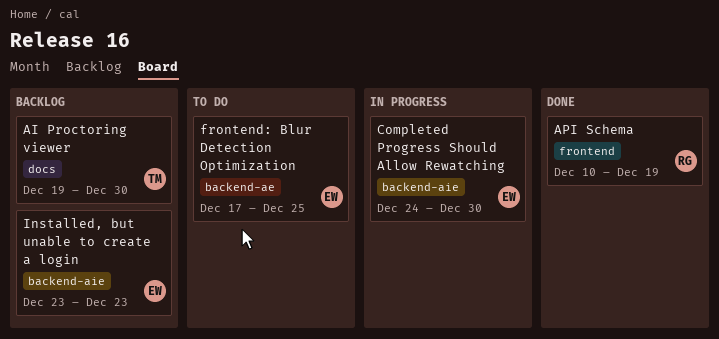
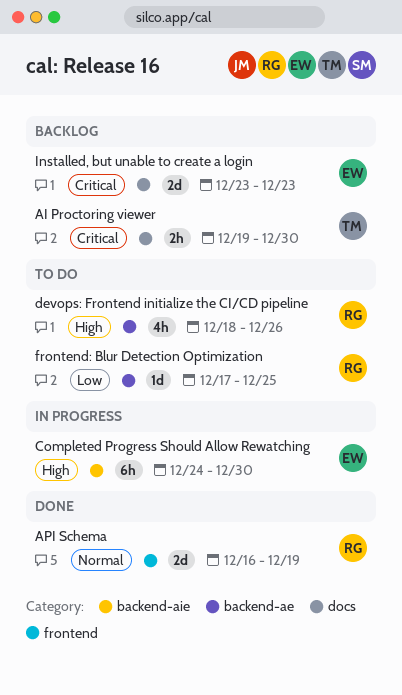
API Schema, start: Dec 10 -> Dec 16
devops: Frontend initialize the CI/CD pipeline: none -> present
frontend: Blur Detection Optimization, owner: EW -> RG
Installed, but unable to create a login, label: backend-aie -> docs

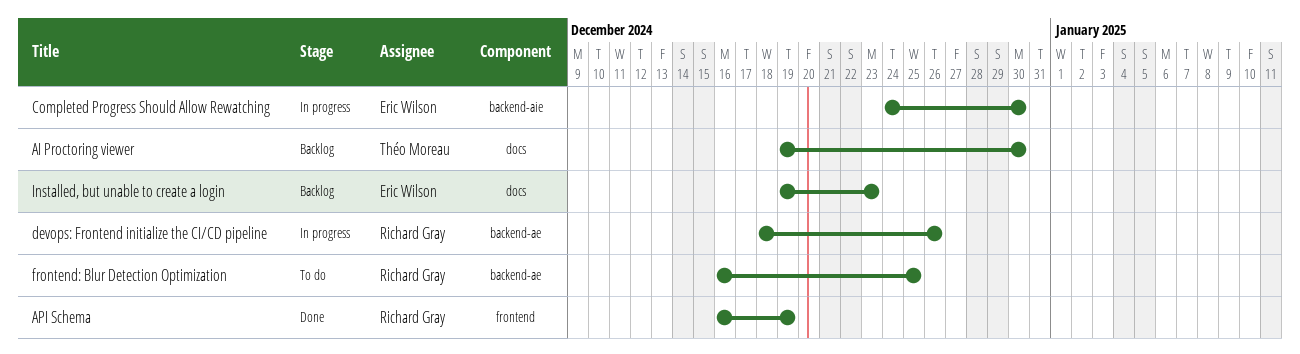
devops: Frontend initialize the CI/CD pipeline, status: To do -> In progress
frontend: Blur Detection Optimization, start: Dec 17 -> Dec 16
Installed, but unable to create a login, start: Dec 23 -> Dec 19

